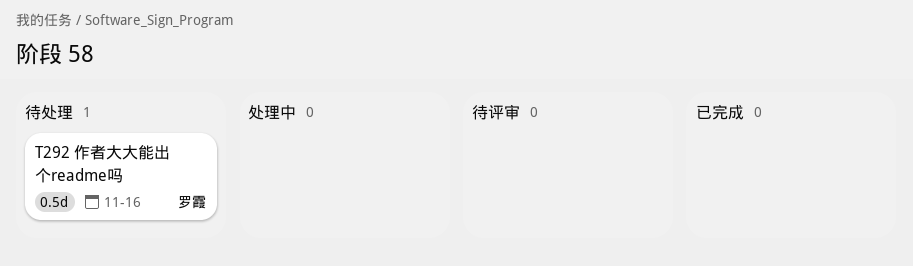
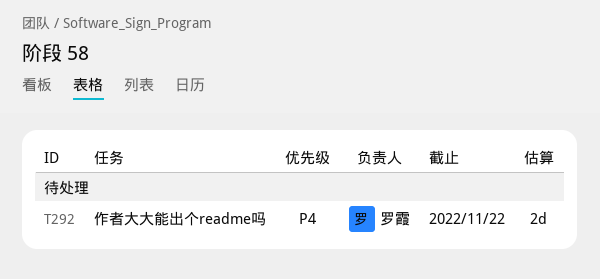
T292, estimate: 0.5d -> 2d
T292, due: Nov 16 -> Nov 22

